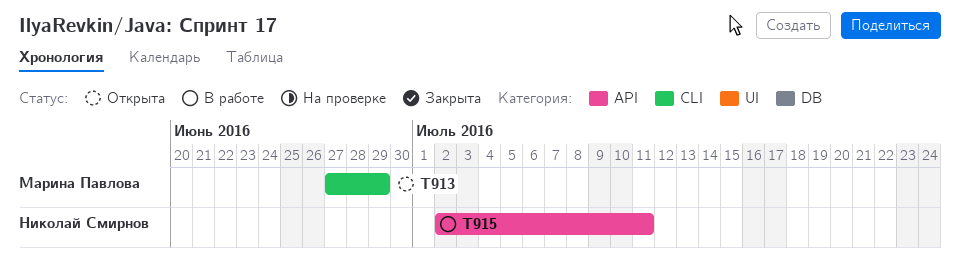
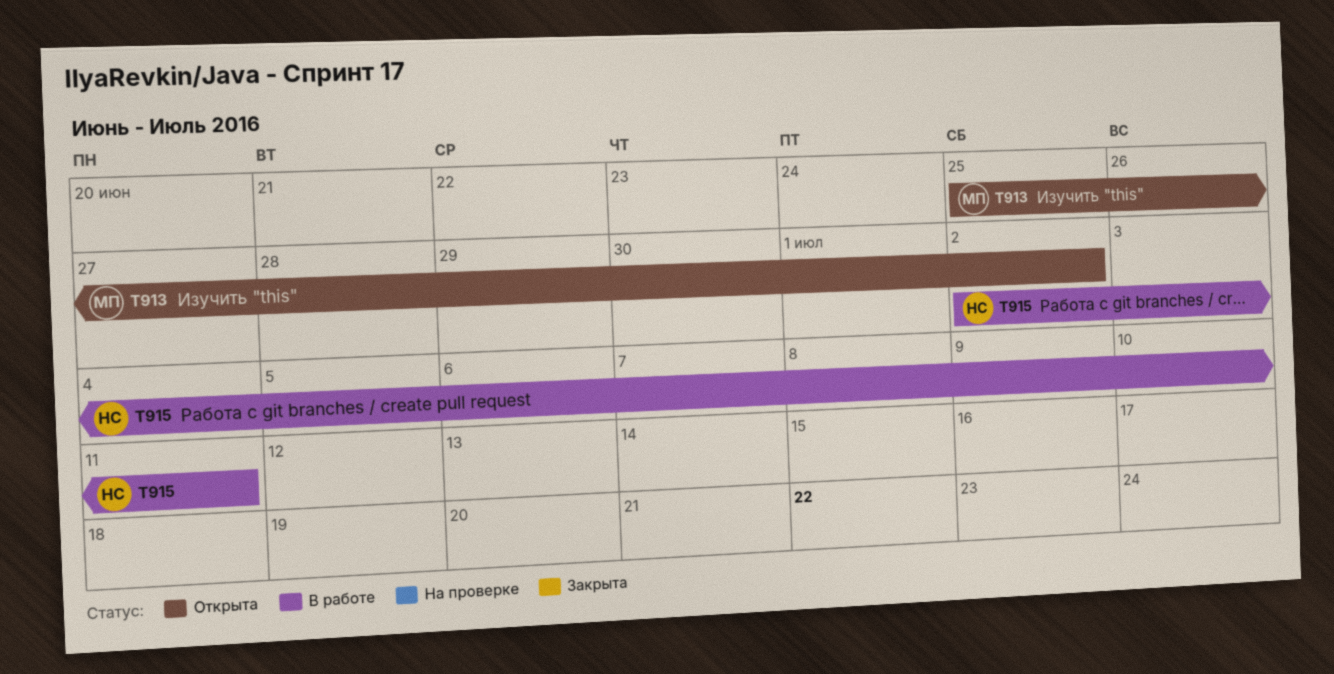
T913, start: Jun 27 -> Jun 25
T913, due: Jun 29 -> Jul 2

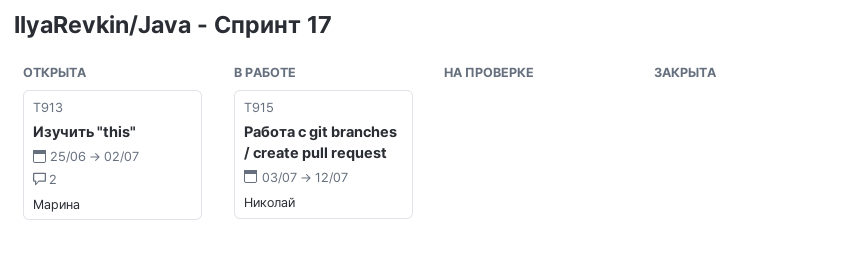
T915, start: Jul 2 -> Jul 3
T915, due: Jul 11 -> Jul 12

